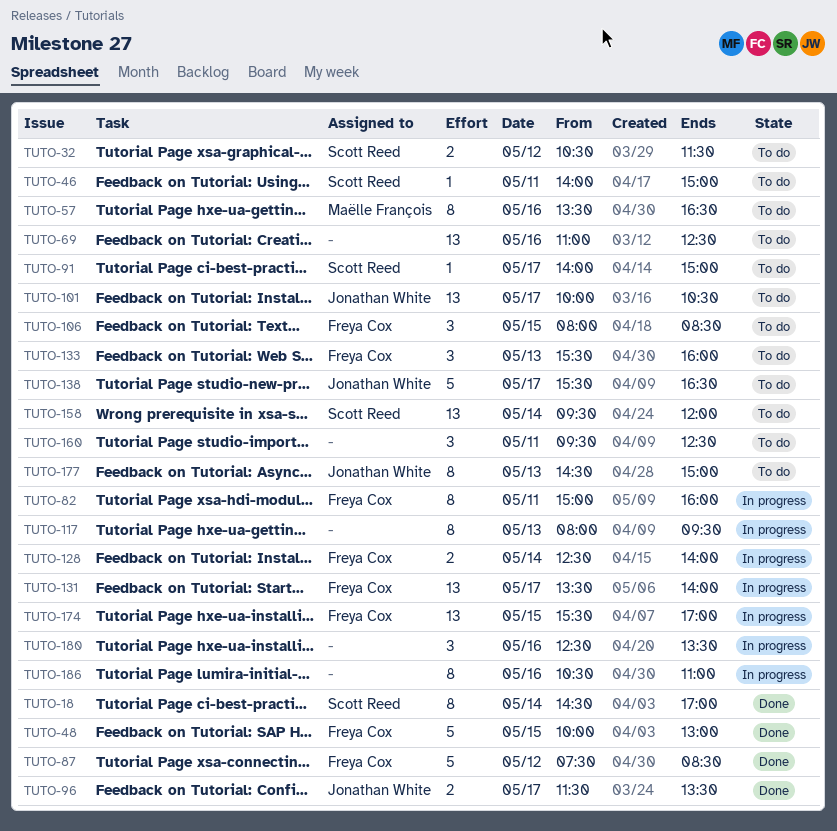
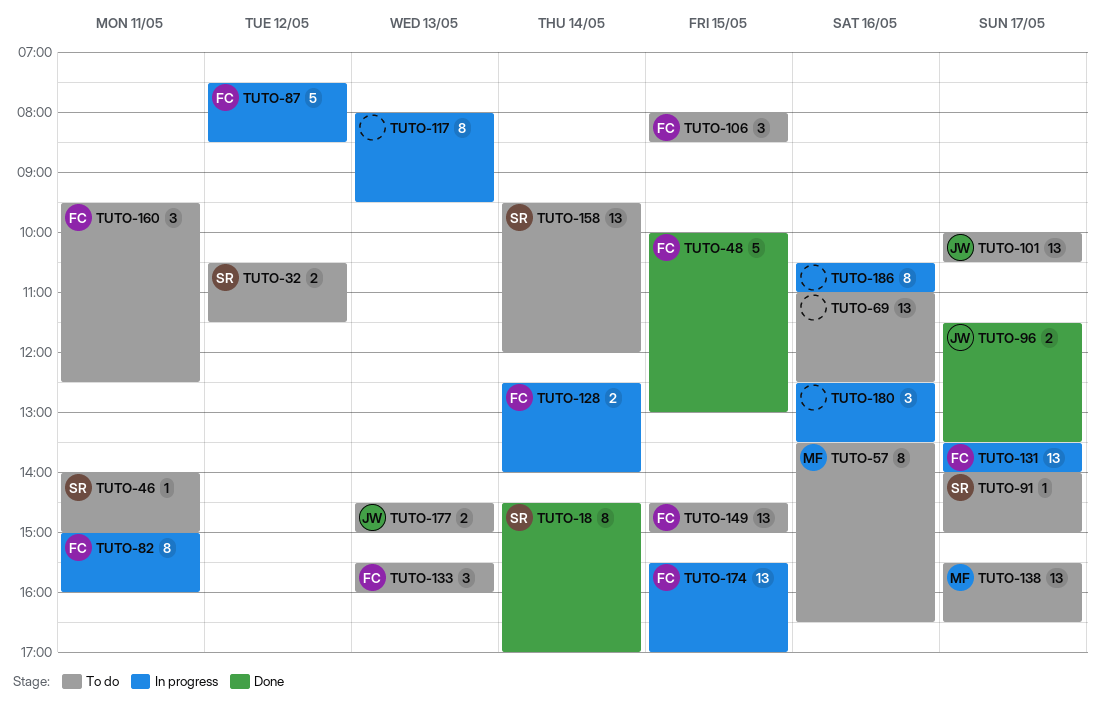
TUTO-87, status: Done -> In progress
TUTO-138, owner: Jonathan White -> Maëlle François
TUTO-138, estimate: 5 -> 13
TUTO-149: none -> present
TUTO-160, owner: none -> Freya Cox
TUTO-177, estimate: 8 -> 2

